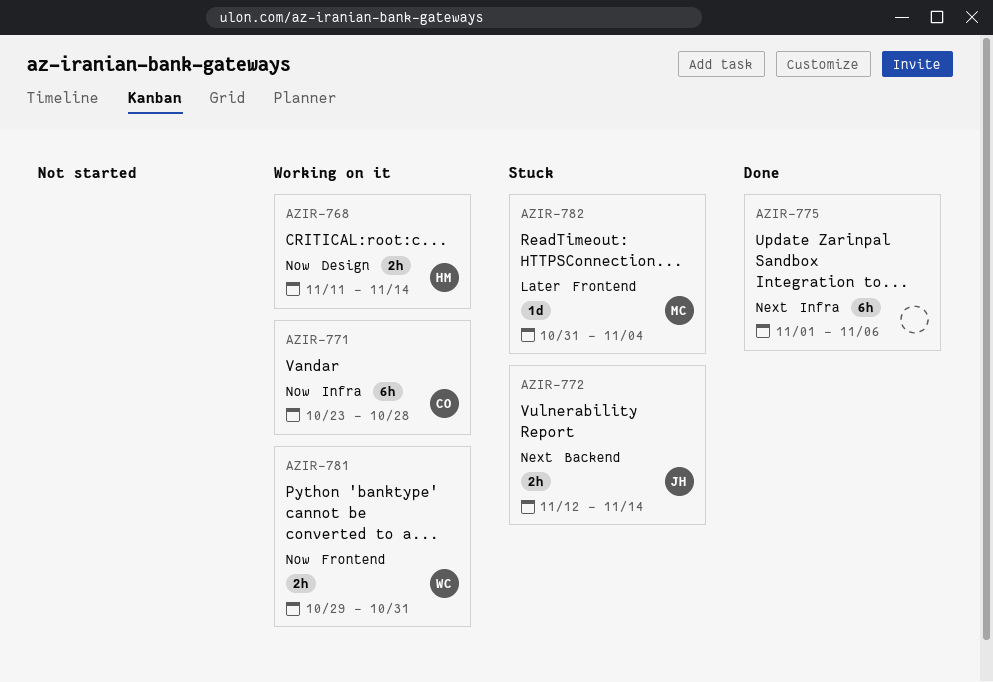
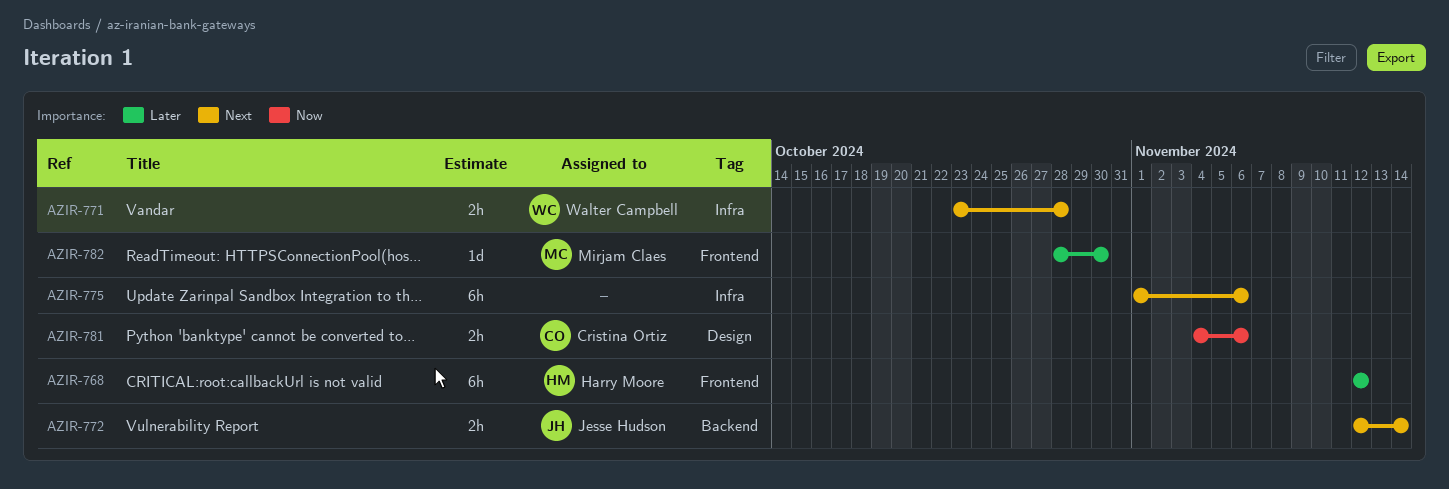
AZIR-768, priority: Now -> Later
AZIR-768, label: Design -> Frontend
AZIR-768, estimate: 2h -> 6h
AZIR-768, start: Nov 11 -> Nov 12
AZIR-768, due: Nov 14 -> Nov 12
AZIR-771, owner: Cristina Ortiz -> Walter Campbell
AZIR-771, priority: Now -> Next
AZIR-771, estimate: 6h -> 2h
AZIR-781, owner: Walter Campbell -> Cristina Ortiz
AZIR-781, label: Frontend -> Design
AZIR-781, start: Oct 29 -> Nov 4
AZIR-781, due: Oct 31 -> Nov 6
AZIR-782, start: Oct 31 -> Oct 28
AZIR-782, due: Nov 4 -> Oct 30

